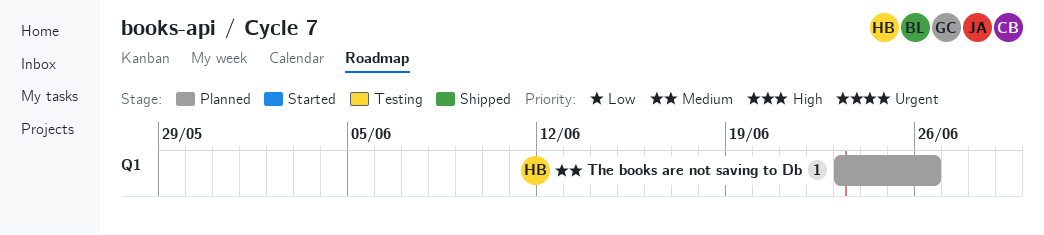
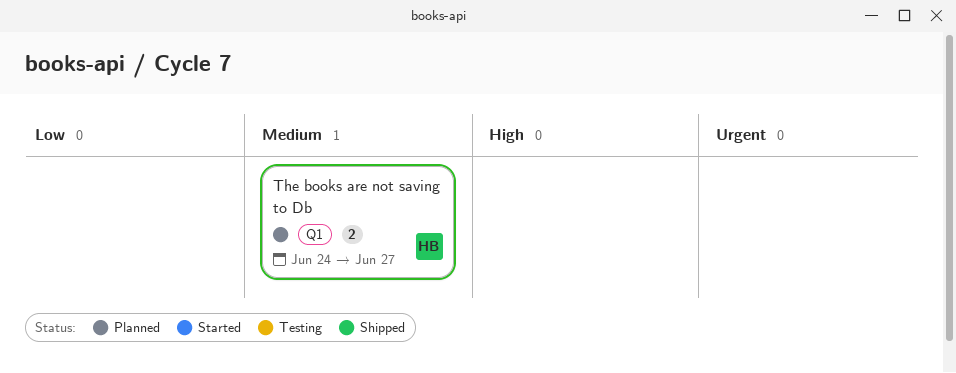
The books are not saving to Db, estimate: 1 -> 2
The books are not saving to Db, start: Jun 23 -> Jun 24
The books are not saving to Db, due: Jun 26 -> Jun 27

